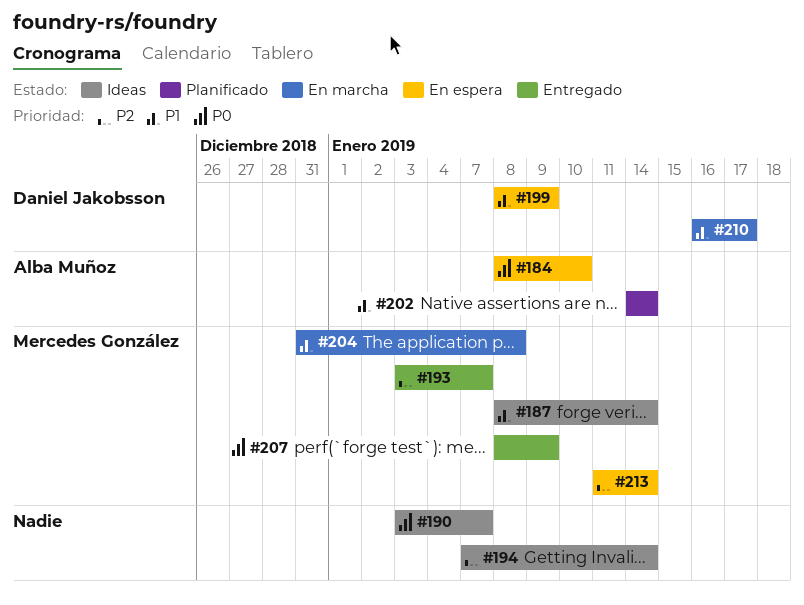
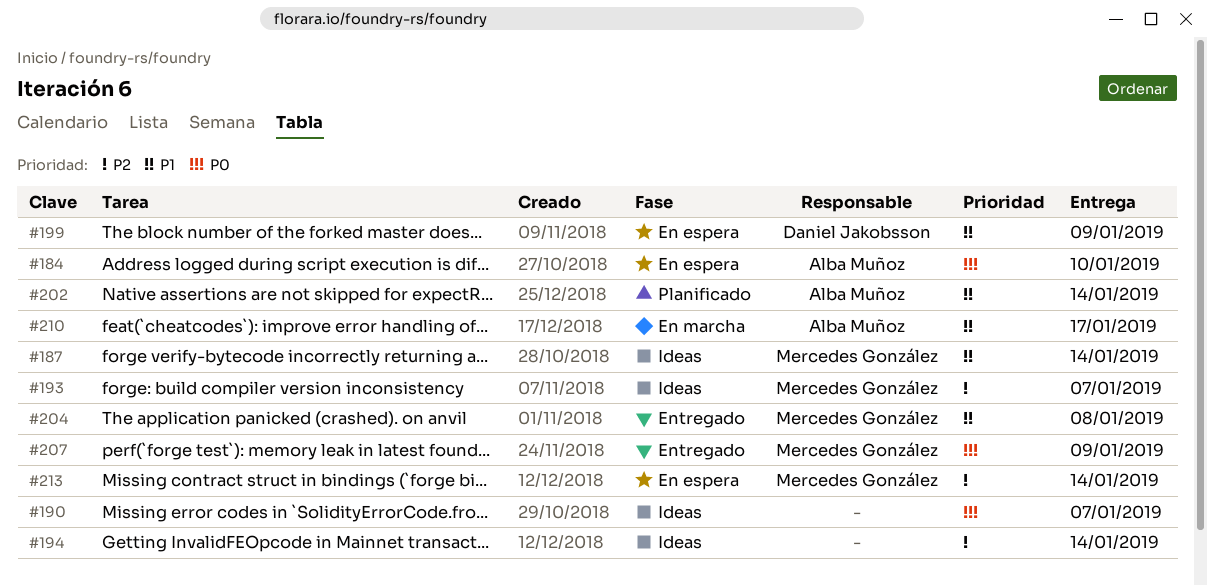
#193, status: Entregado -> Ideas
#204, status: En marcha -> Entregado
#210, owner: Daniel Jakobsson -> Alba Muñoz

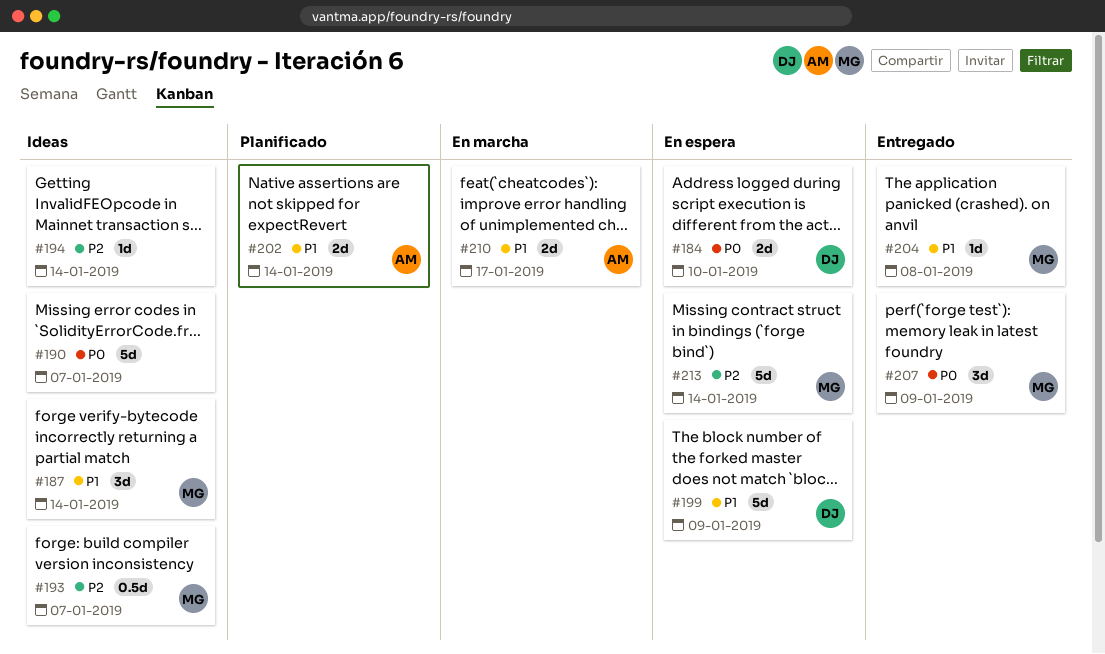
#184, owner: Alba Muñoz -> Daniel Jakobsson

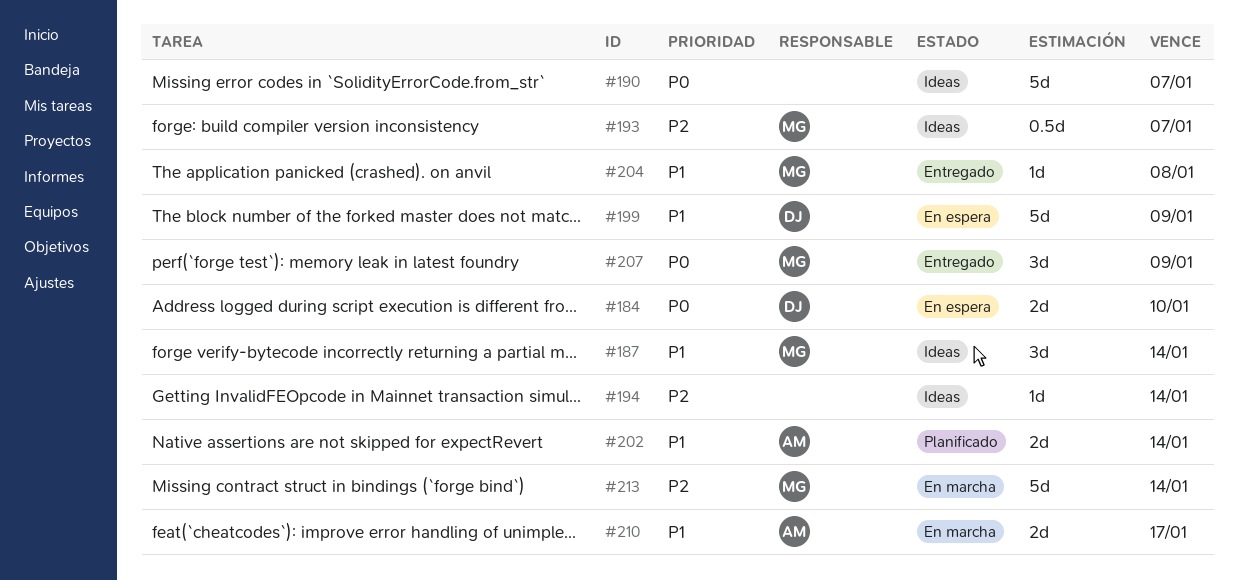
#213, status: En espera -> En marcha

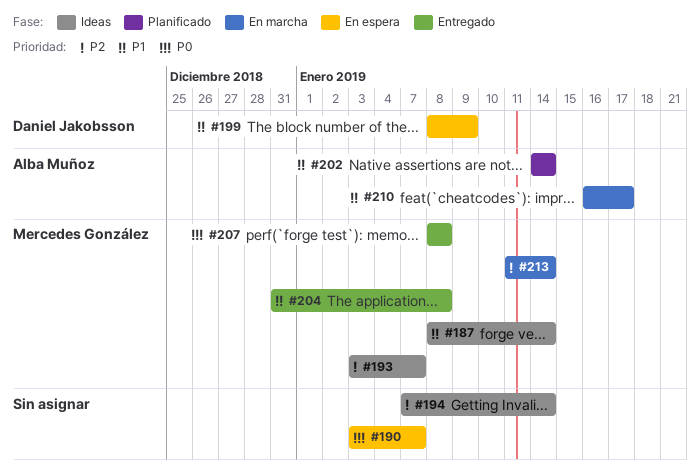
#184: present -> none
#190, status: Ideas -> En espera
#207, due: Jan 9 -> Jan 8

